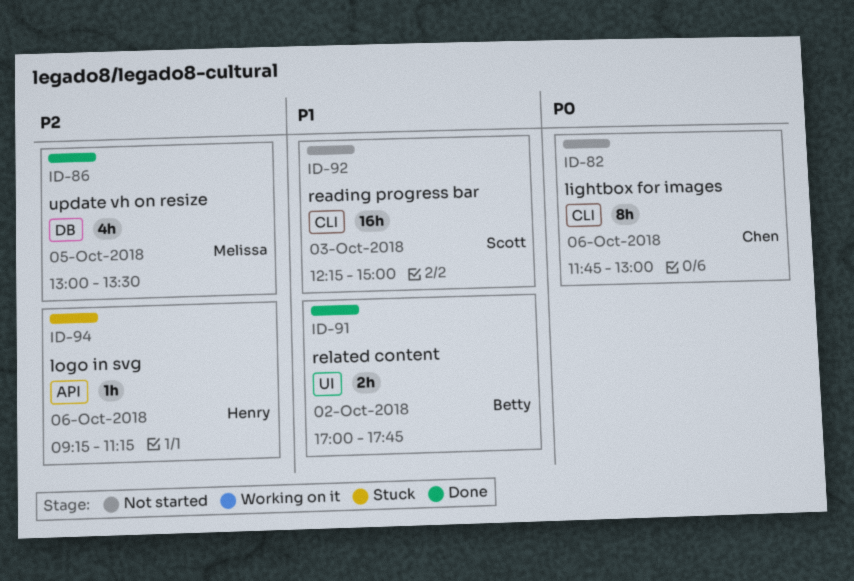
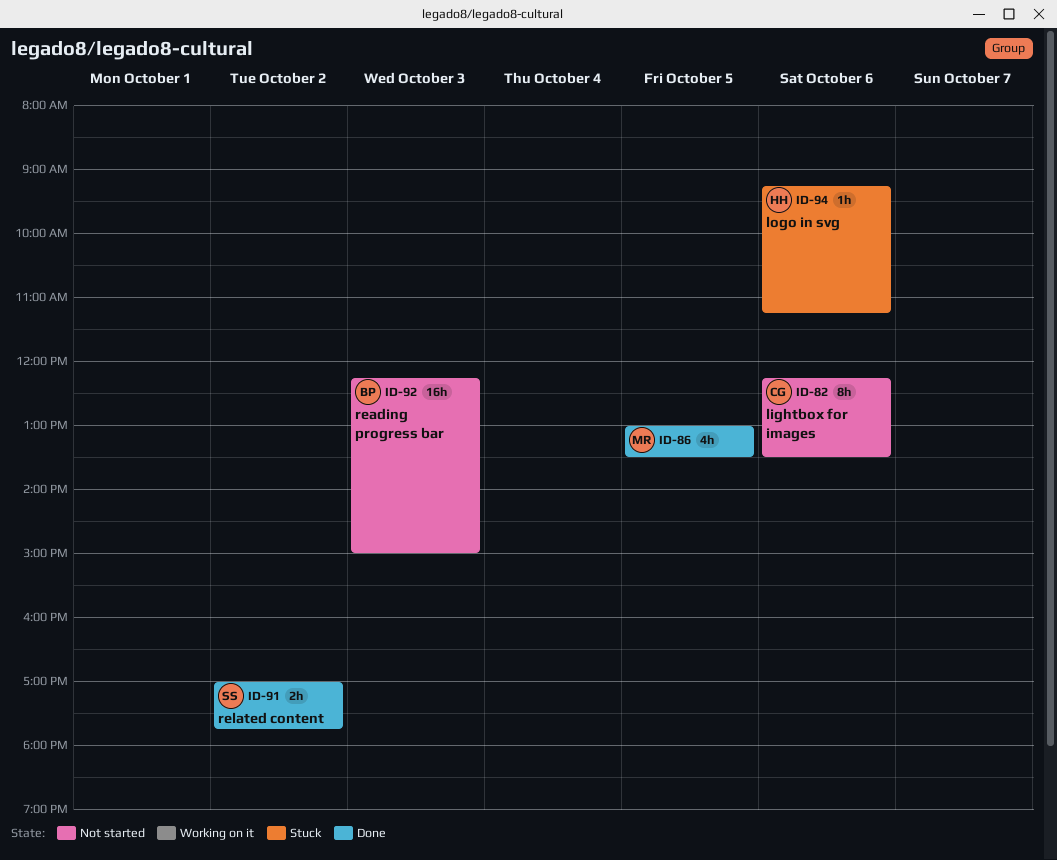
ID-82, begins: 11:45 -> 12:15
ID-82, ends: 13:00 -> 13:30
ID-91, owner: Betty -> Scott
ID-92, owner: Scott -> Betty

